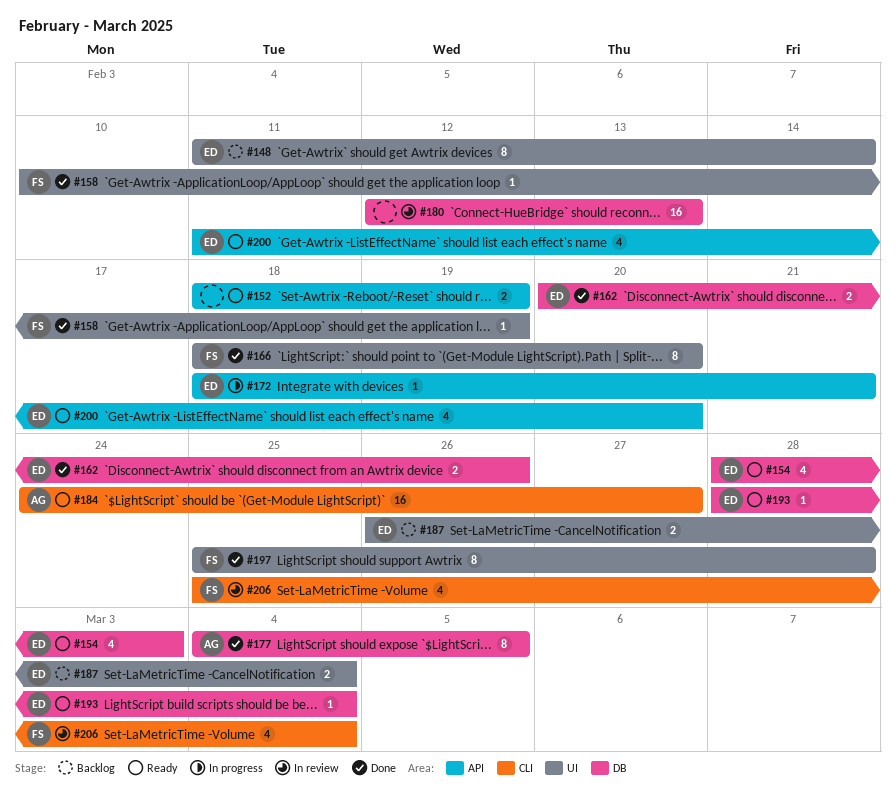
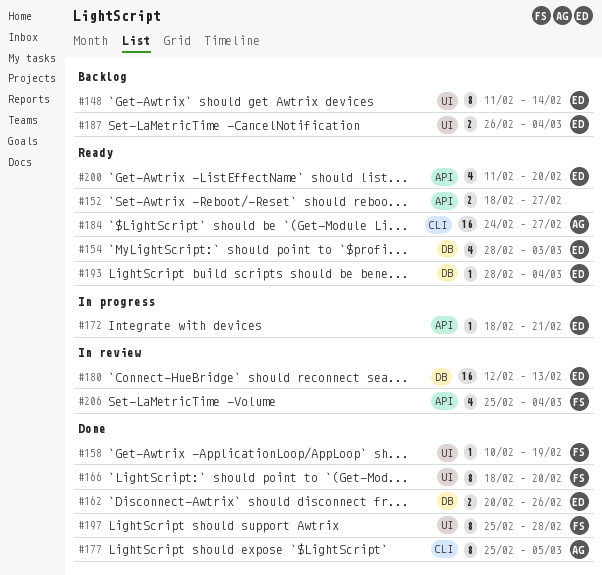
#152, due: Feb 19 -> Feb 27
#177, label: DB -> CLI
#177, start: Mar 4 -> Feb 25
#180, owner: none -> ED
#206, label: CLI -> API

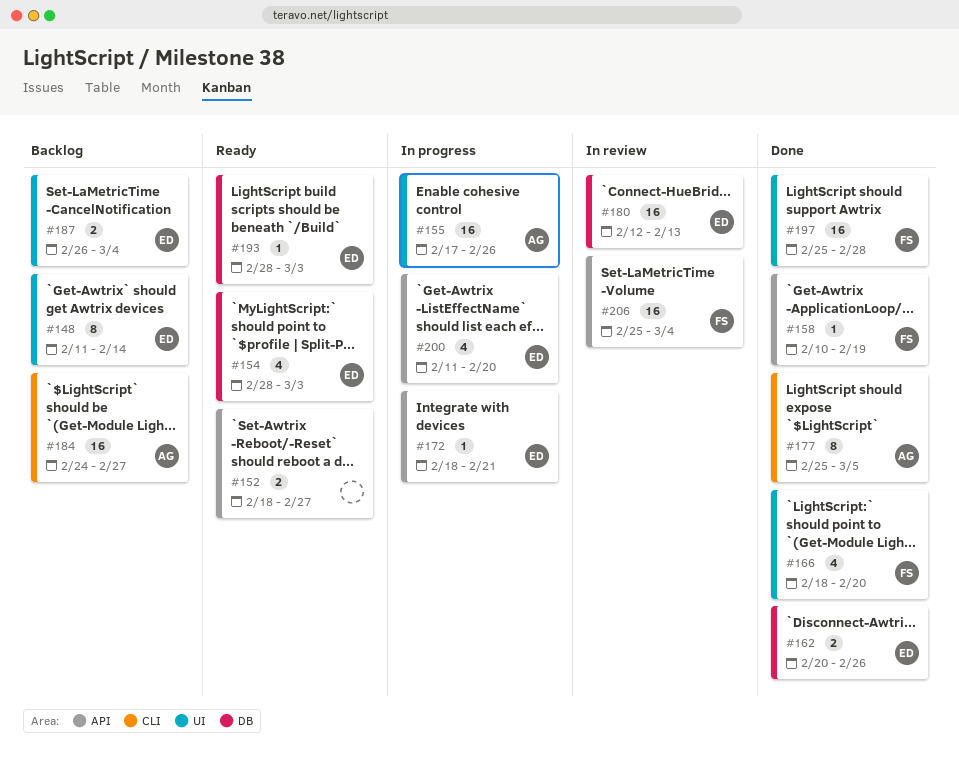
#155: none -> present
#158, label: UI -> API
#166, estimate: 8 -> 4
#184, status: Ready -> Backlog
#193, due: Mar 4 -> Mar 3
#197, estimate: 8 -> 16
#200, status: Ready -> In progress
#206, estimate: 4 -> 16

